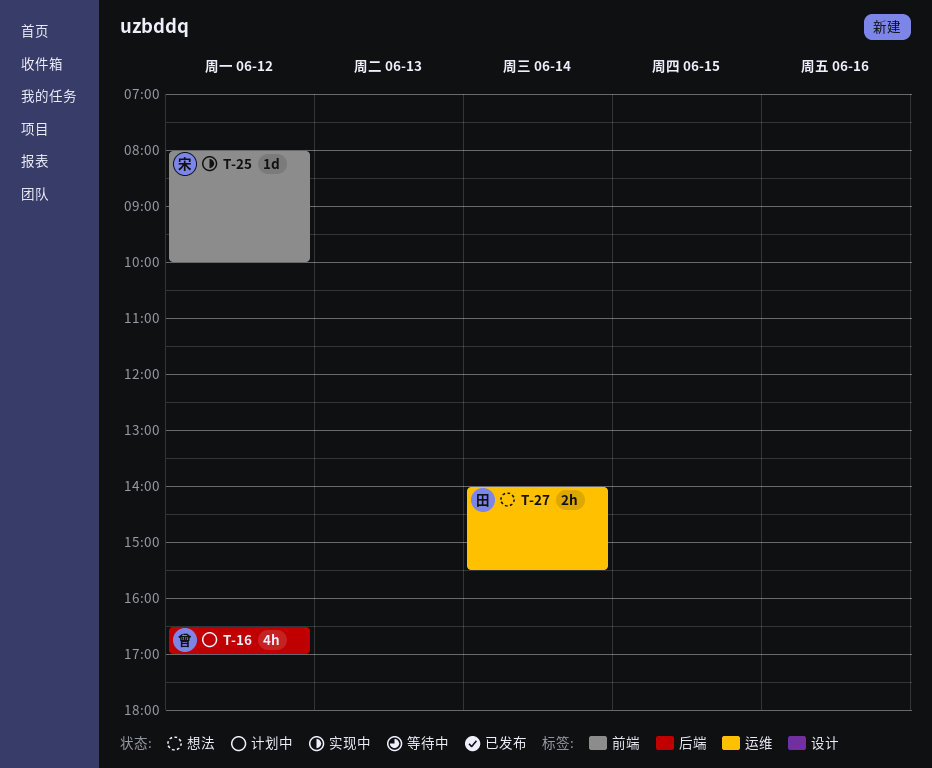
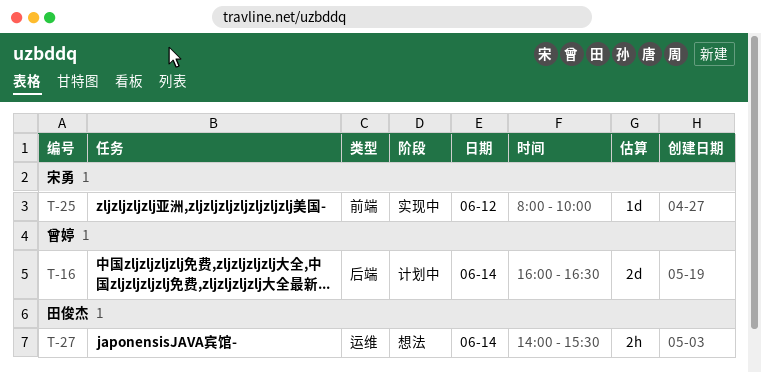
T-16, estimate: 4h -> 2d
T-16, day: Jun 12 -> Jun 14
T-16, begins: 16:30 -> 16:00
T-16, ends: 17:00 -> 16:30

